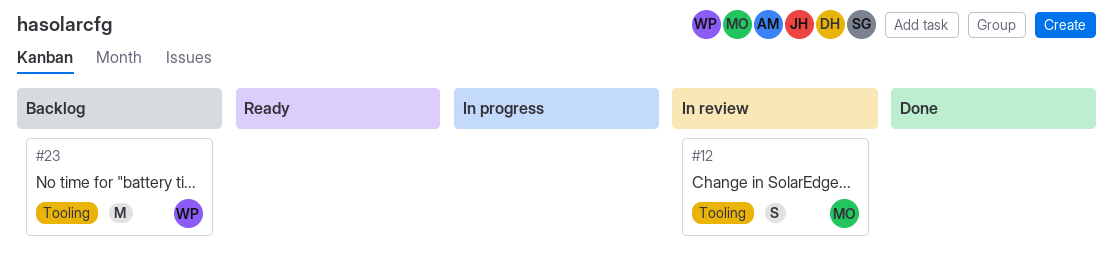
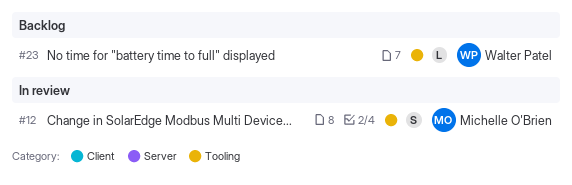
#23, estimate: M -> L

